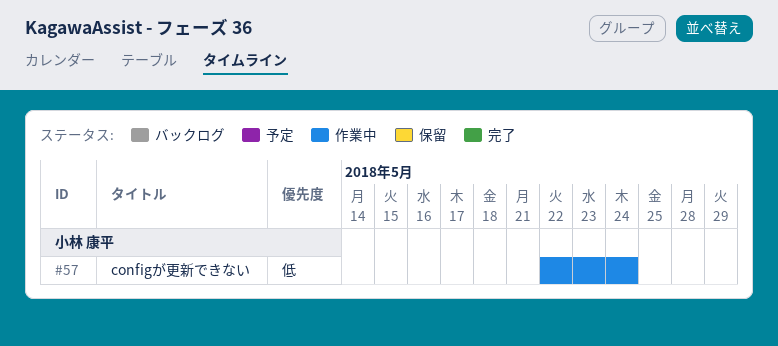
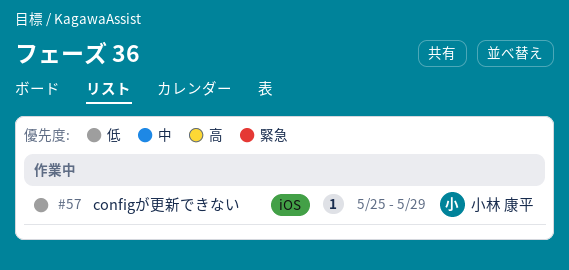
#57, start: May 22 -> May 25
#57, due: May 24 -> May 29

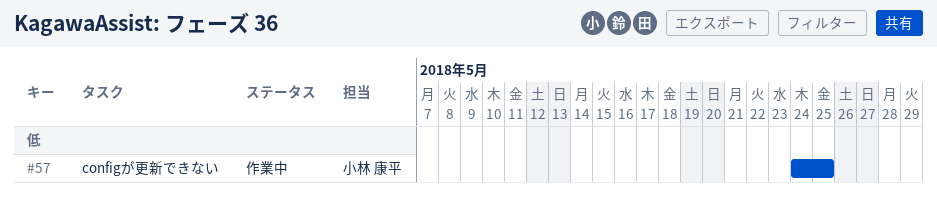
#57, start: May 25 -> May 24
#57, due: May 29 -> May 25

